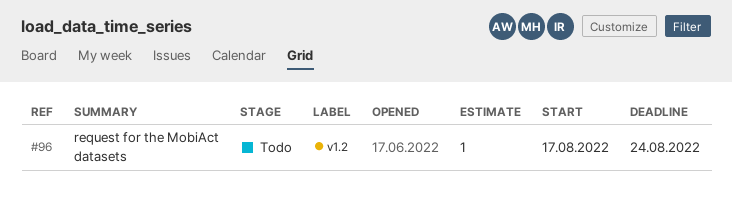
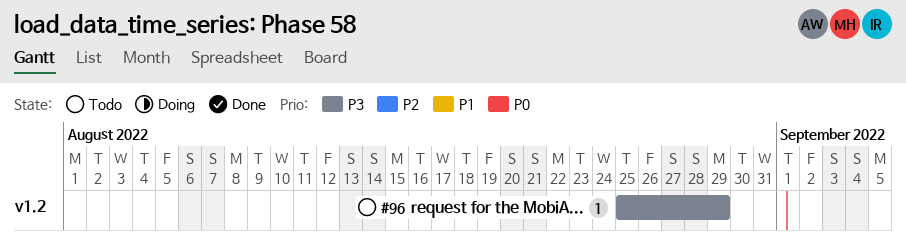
#96, start: Aug 17 -> Aug 25
#96, due: Aug 24 -> Aug 29

